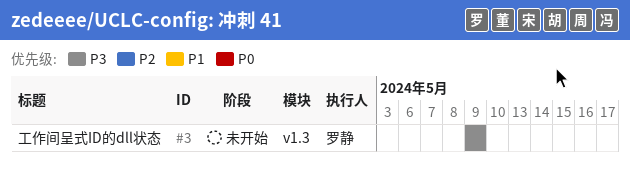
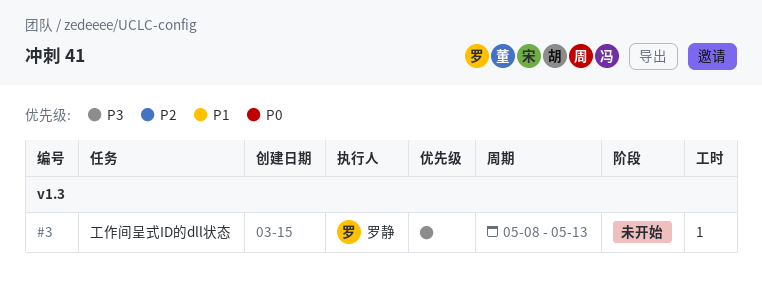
#3, start: May 9 -> May 8
#3, due: May 9 -> May 13

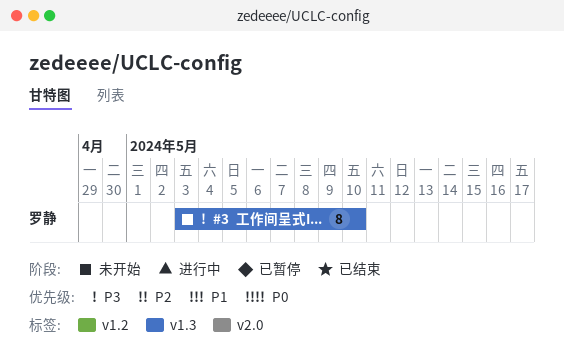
#3, estimate: 1 -> 8
#3, start: May 8 -> May 3
#3, due: May 13 -> May 10

